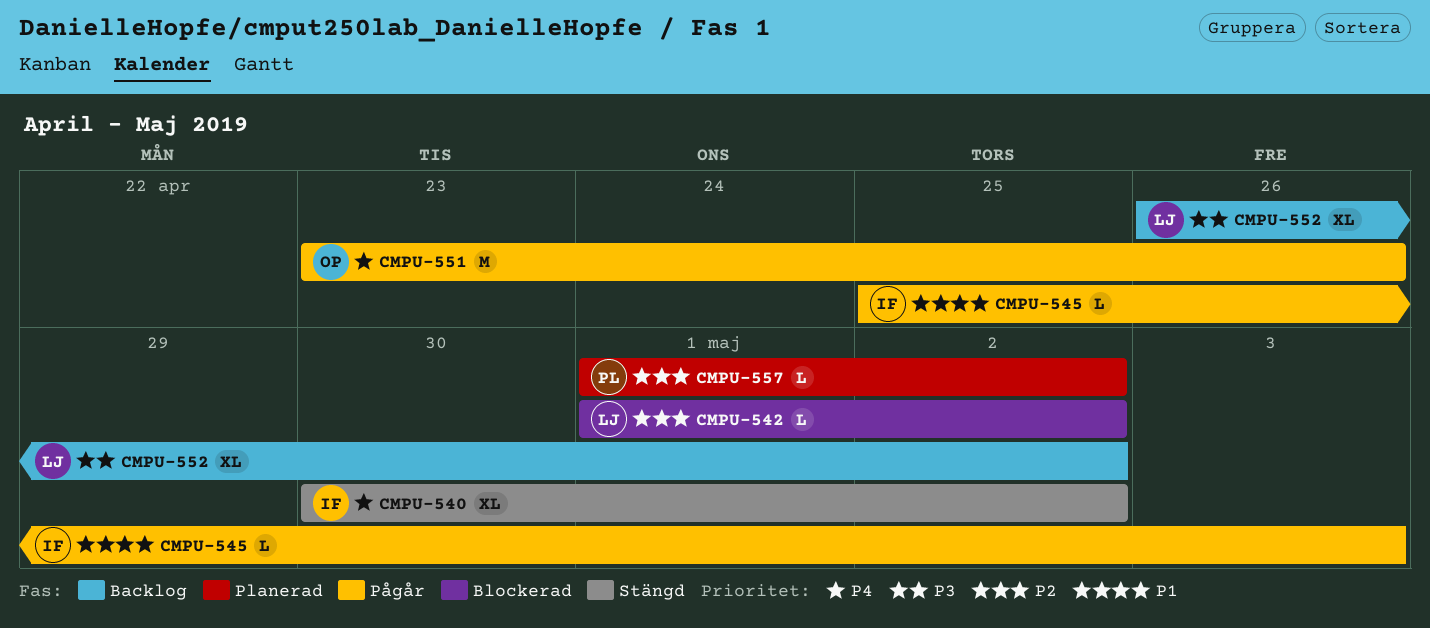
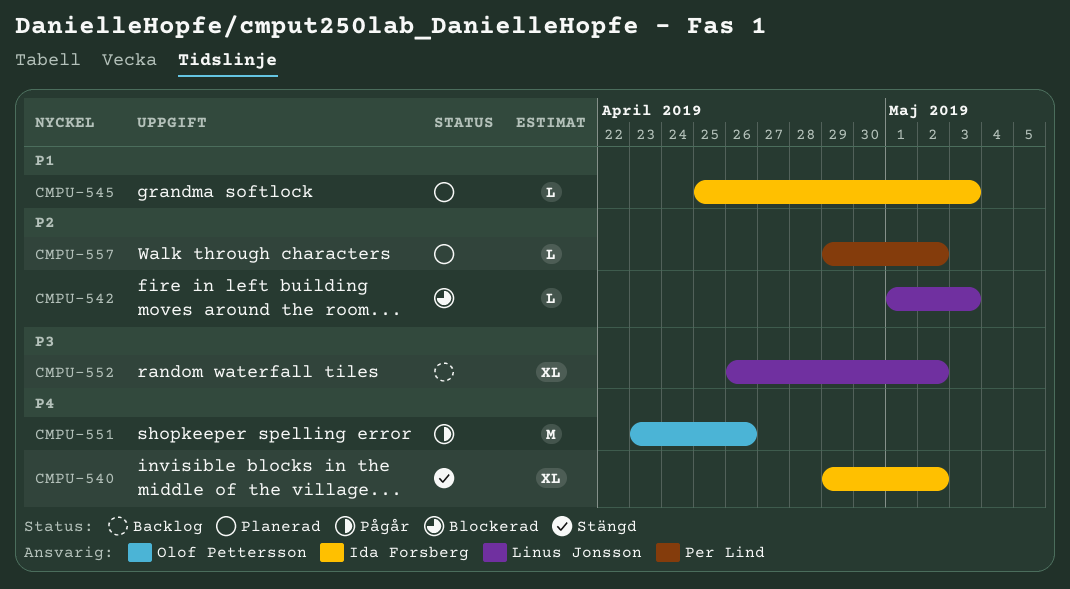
CMPU-540, start: Apr 30 -> Apr 29
CMPU-542, due: May 2 -> May 3
CMPU-545, status: Pågår -> Planerad
CMPU-557, start: May 1 -> Apr 29

